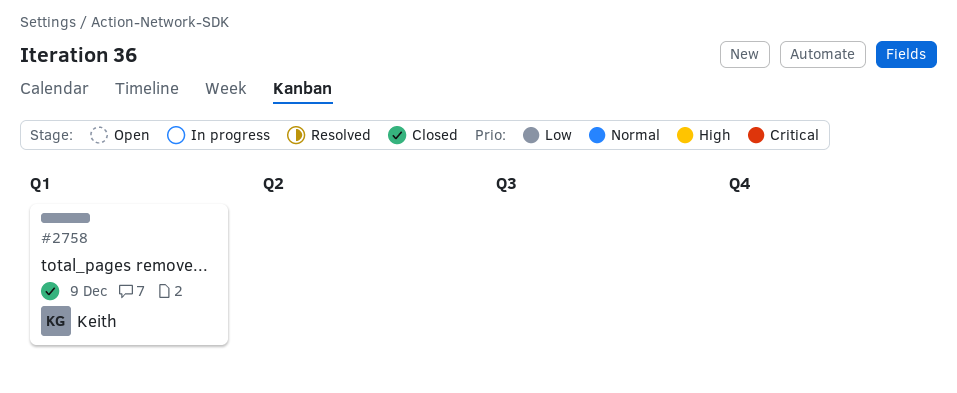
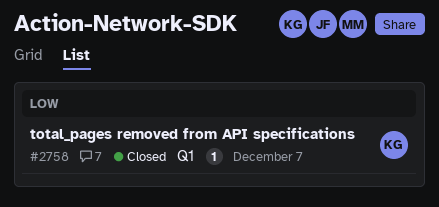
#2758, day: Dec 9 -> Dec 7

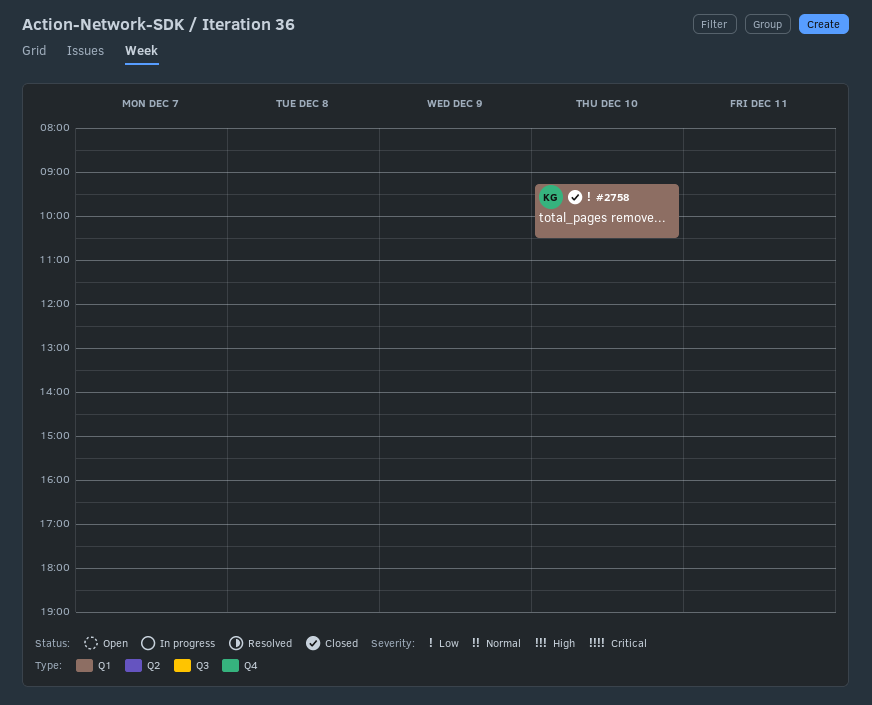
#2758, day: Dec 7 -> Dec 10

